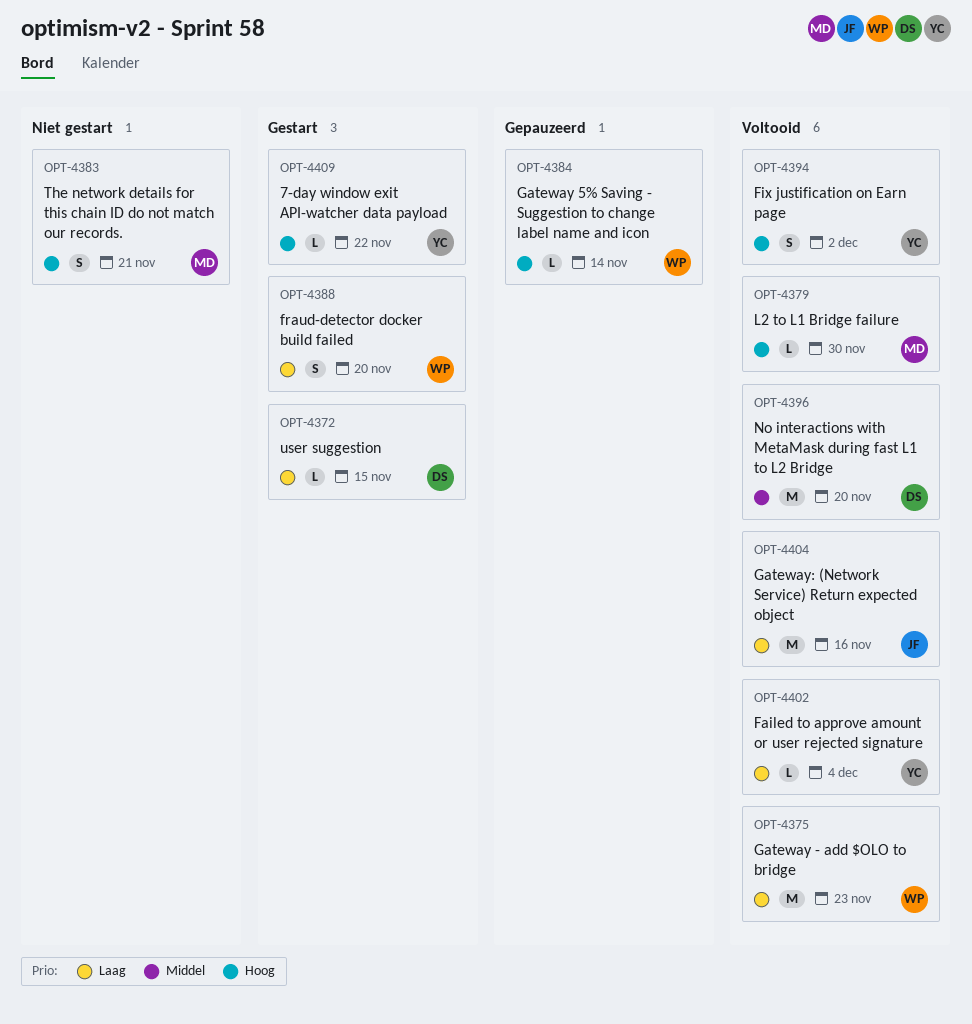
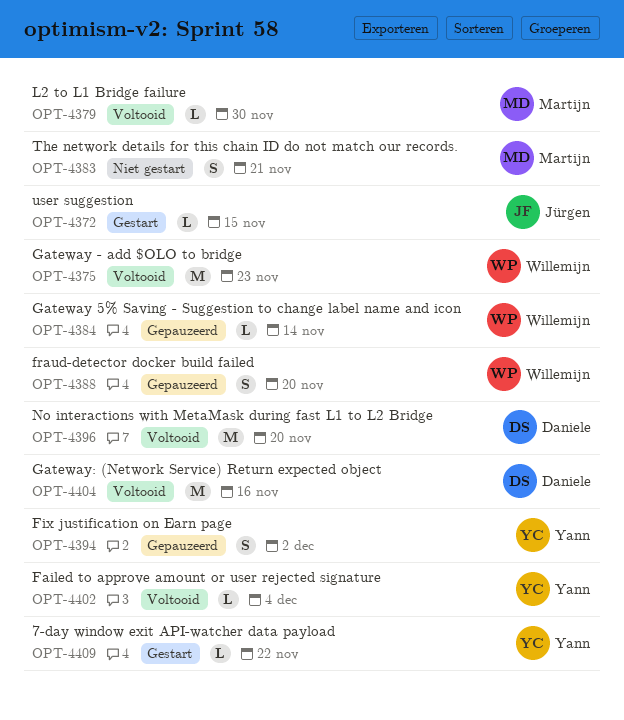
OPT-4372, owner: Daniele -> Jürgen
OPT-4388, status: Gestart -> Gepauzeerd
OPT-4394, status: Voltooid -> Gepauzeerd
OPT-4404, owner: Jürgen -> Daniele

